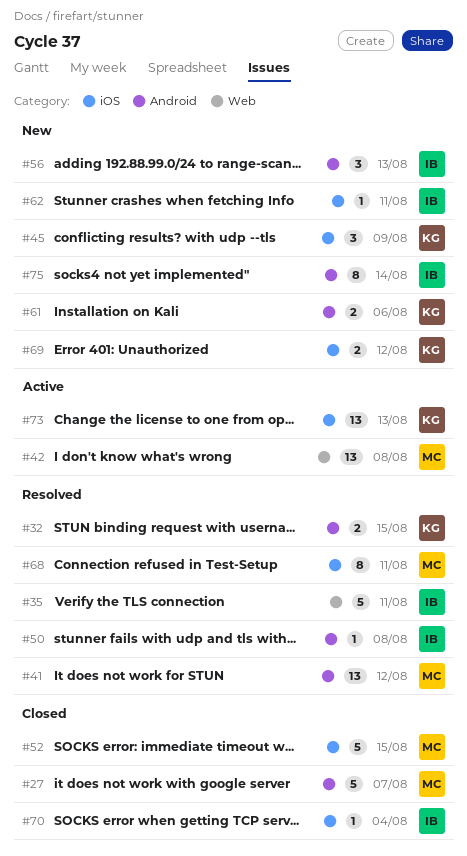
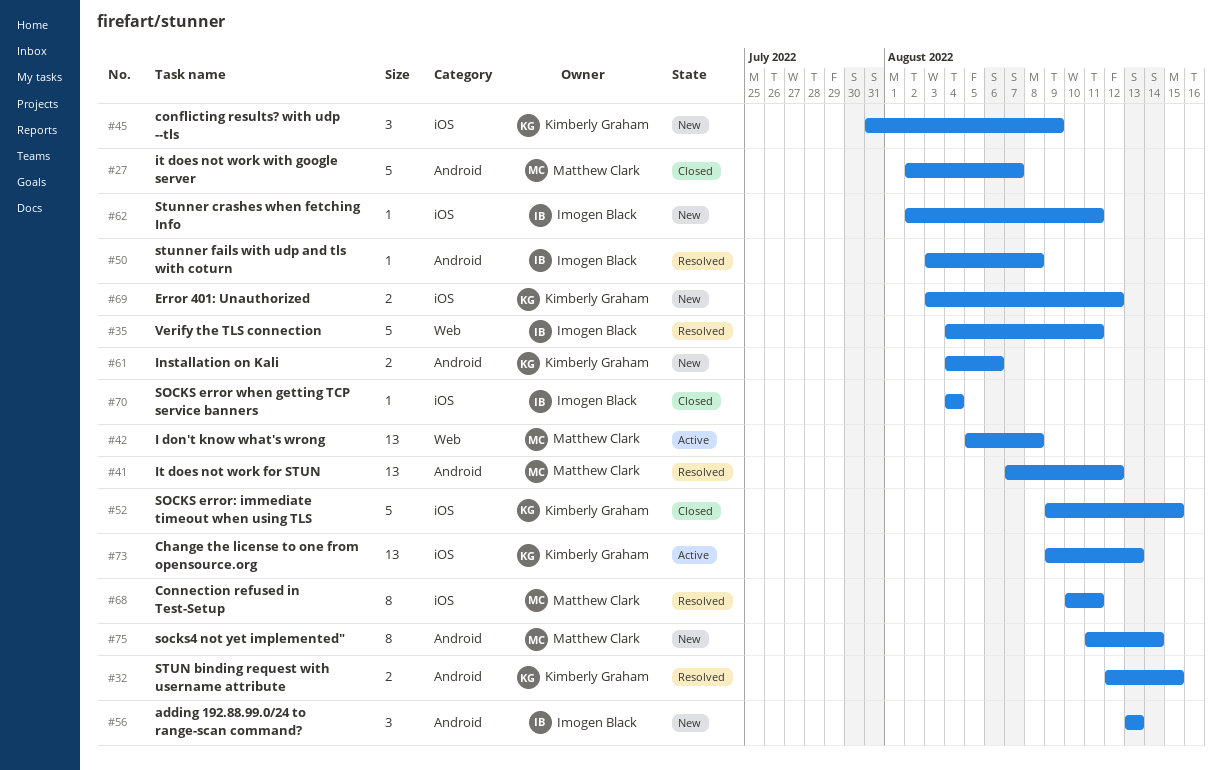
#52, owner: Matthew Clark -> Kimberly Graham
#75, owner: Imogen Black -> Matthew Clark

